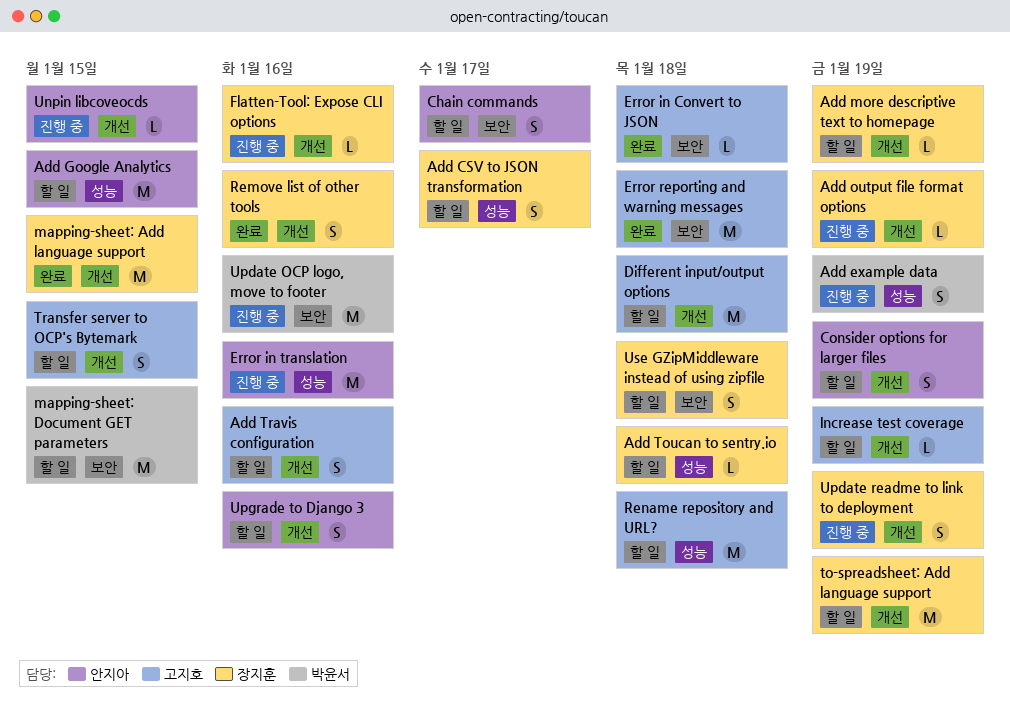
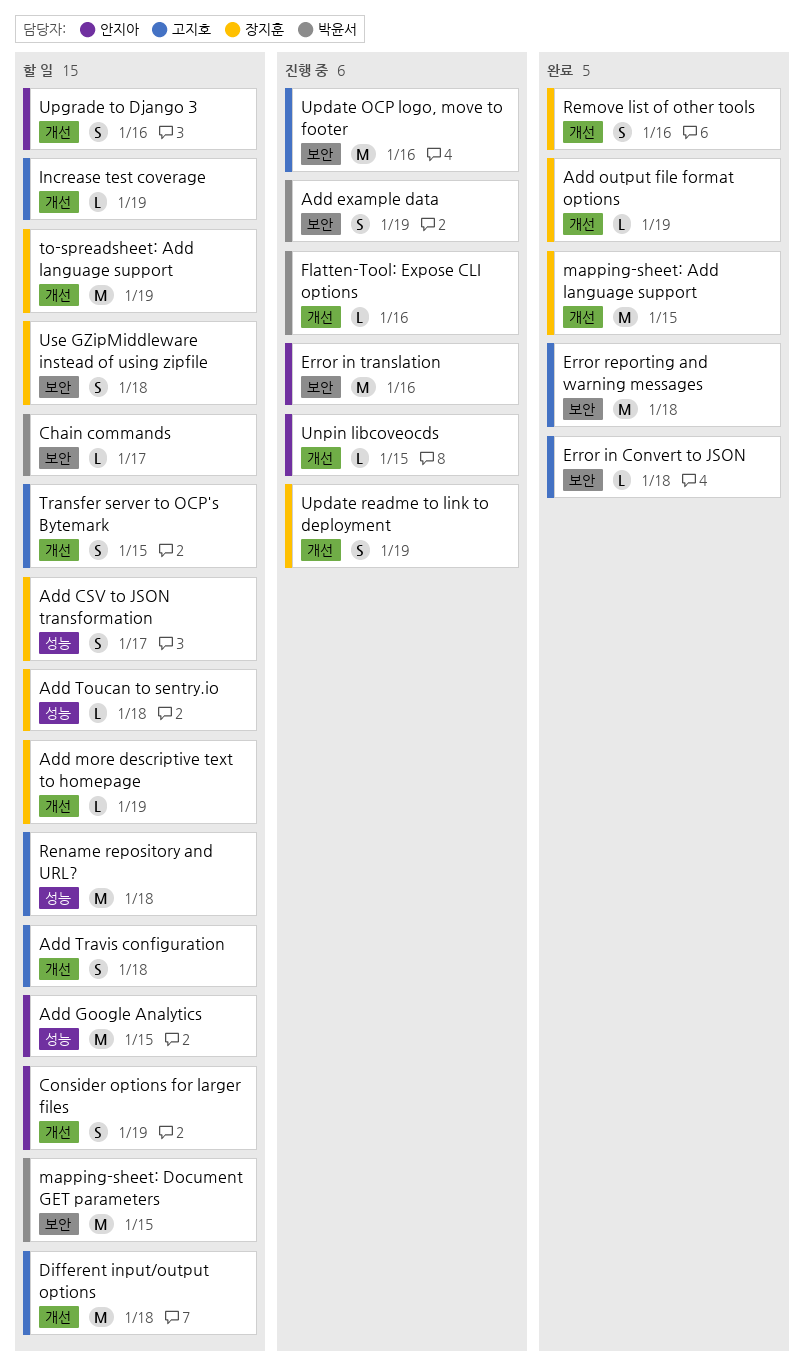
Add example data, label: 성능 -> 보안
Add output file format options, status: 진행 중 -> 완료
Add Travis configuration, due: Jan 16 -> Jan 18
Chain commands, owner: 안지아 -> 박윤서
Chain commands, estimate: S -> L
Error in translation, label: 성능 -> 보안
Flatten-Tool: Expose CLI options, owner: 장지훈 -> 박윤서
Update OCP logo, move to footer, owner: 박윤서 -> 고지호

